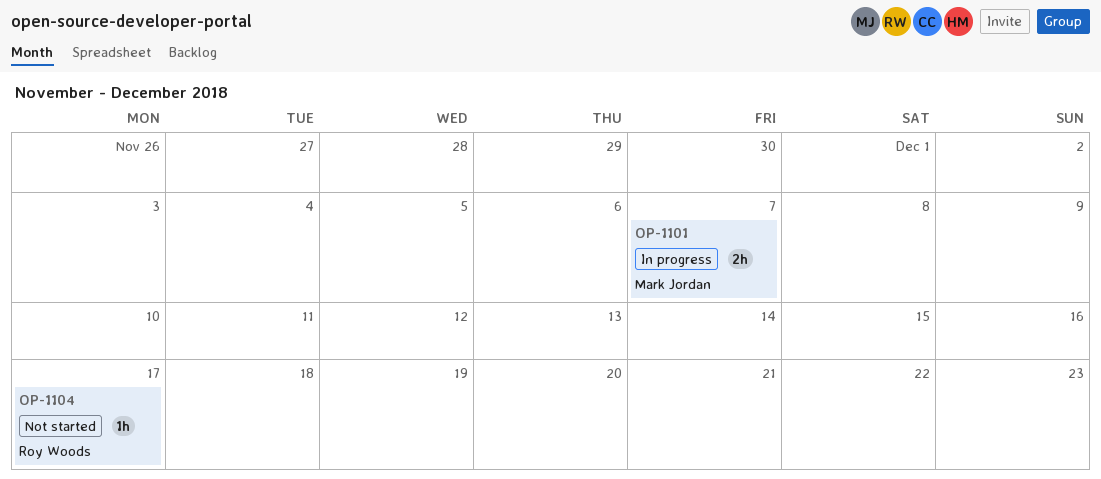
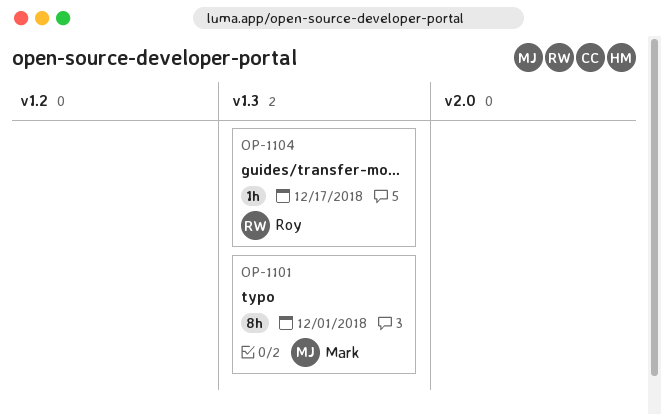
OP-1101, estimate: 2h -> 8h
OP-1101, due: Dec 7 -> Dec 1

